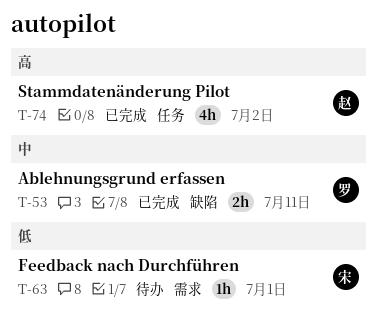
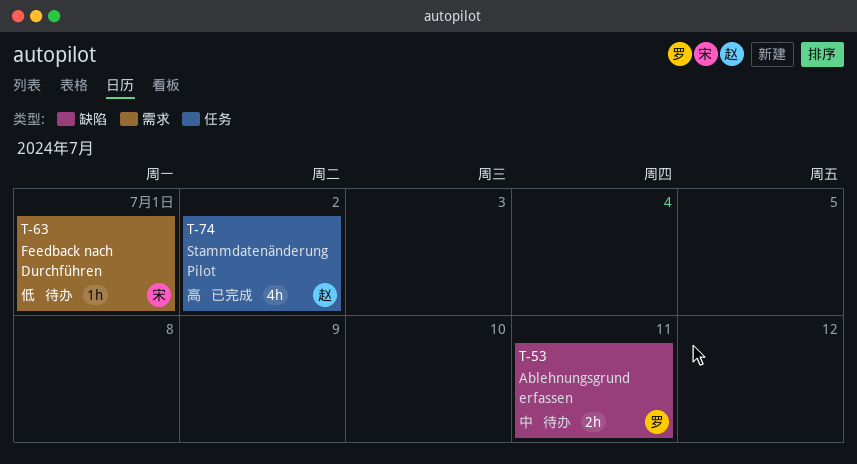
T-53, status: 已完成 -> 待办

